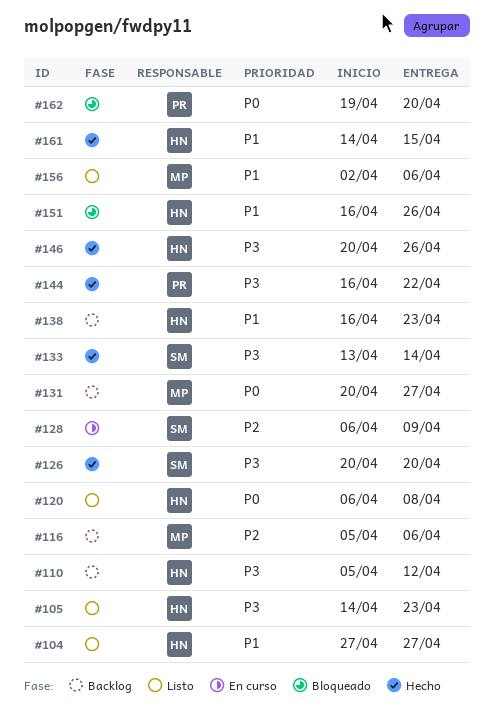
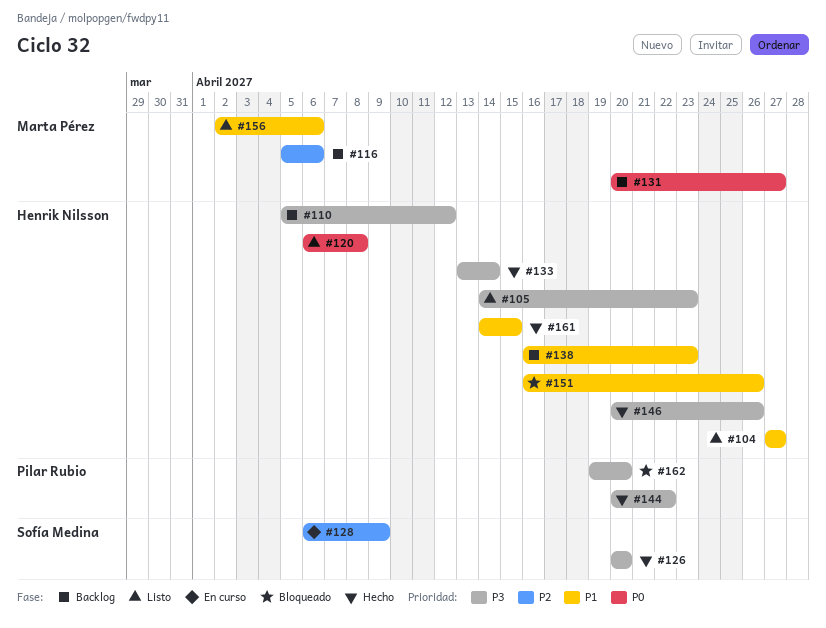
#133, owner: Sofía Medina -> Henrik Nilsson
#144, start: Apr 16 -> Apr 20
#162, priority: P0 -> P3

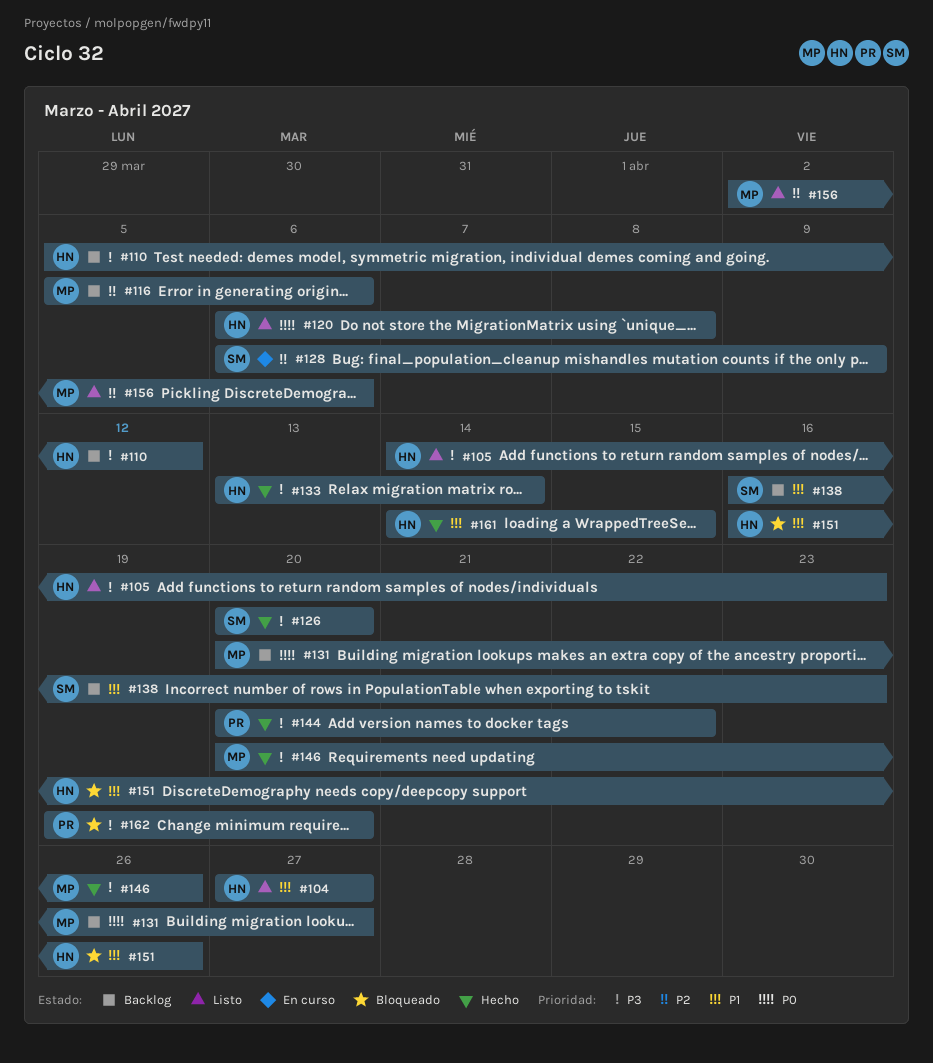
#138, owner: Henrik Nilsson -> Sofía Medina
#146, owner: Henrik Nilsson -> Marta Pérez
#156, priority: P1 -> P2

